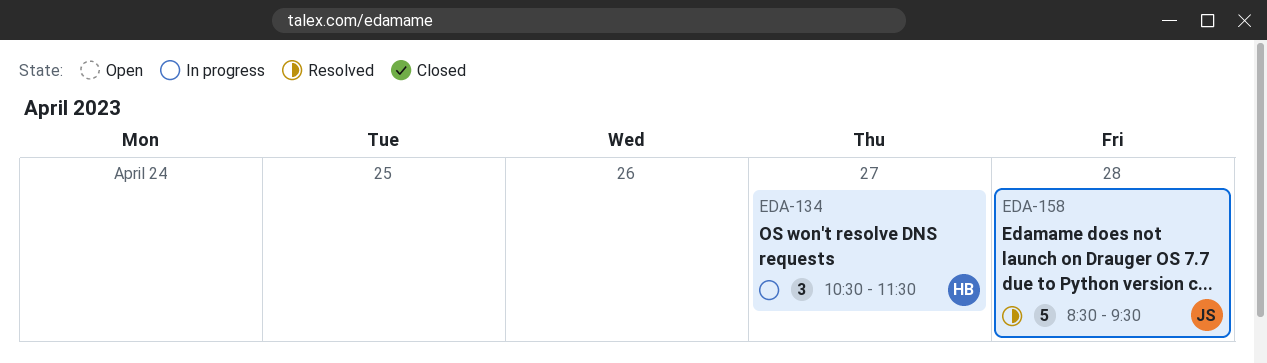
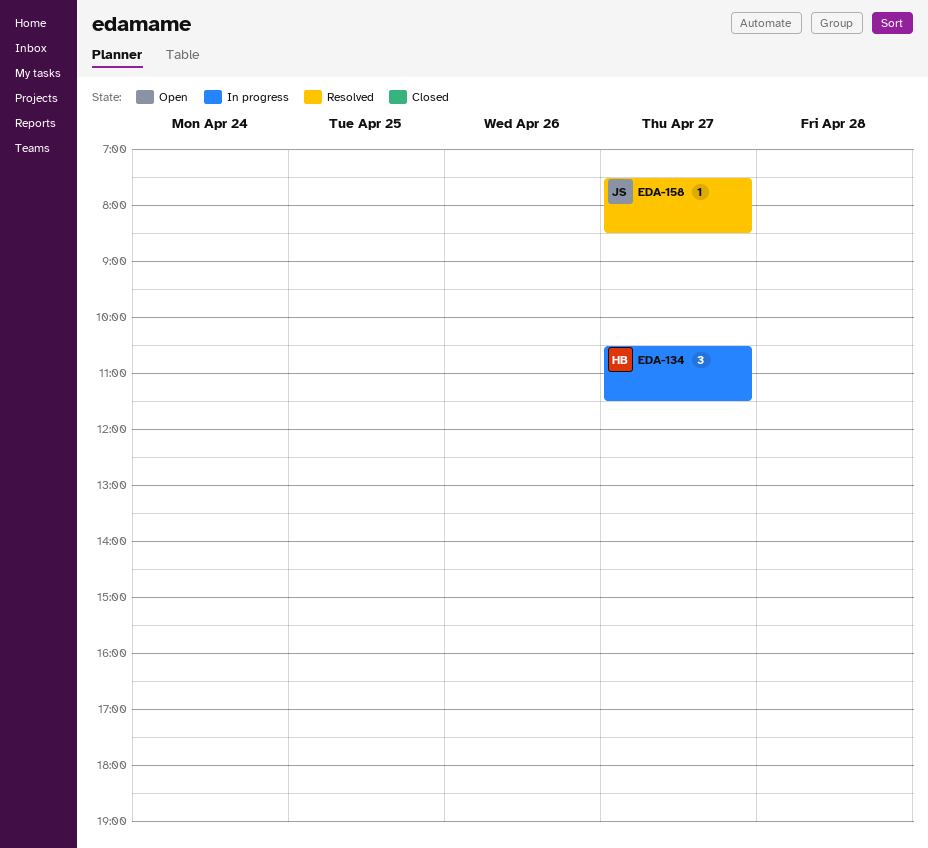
EDA-158, estimate: 5 -> 1
EDA-158, day: Apr 28 -> Apr 27
EDA-158, begins: 08:30 -> 07:30
EDA-158, ends: 09:30 -> 08:30

